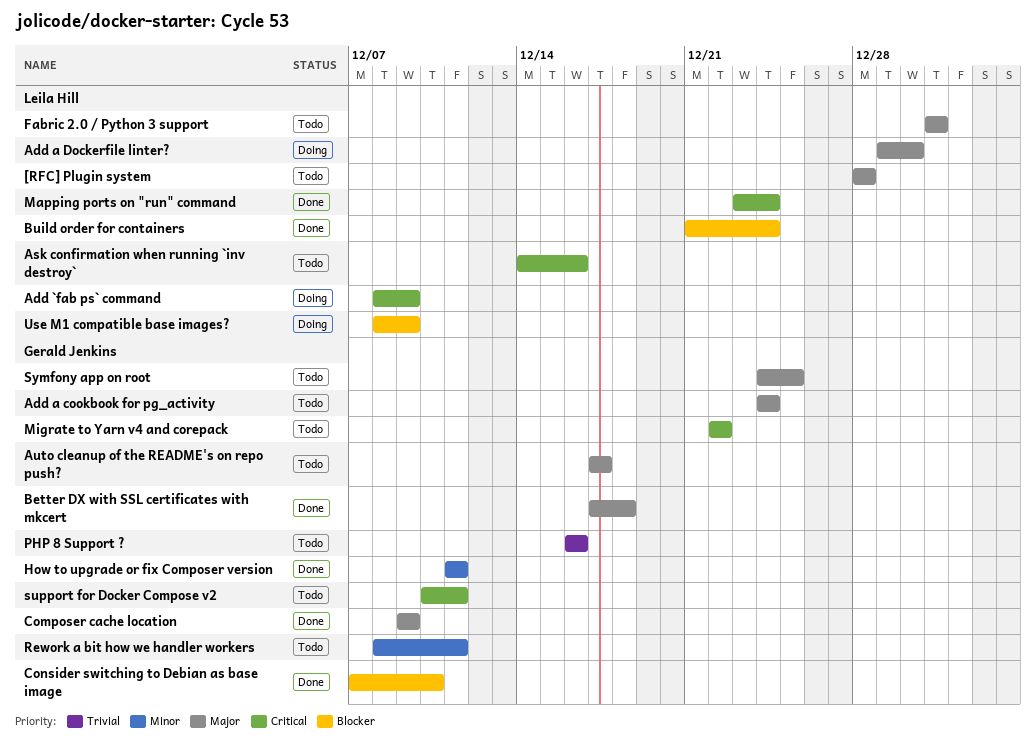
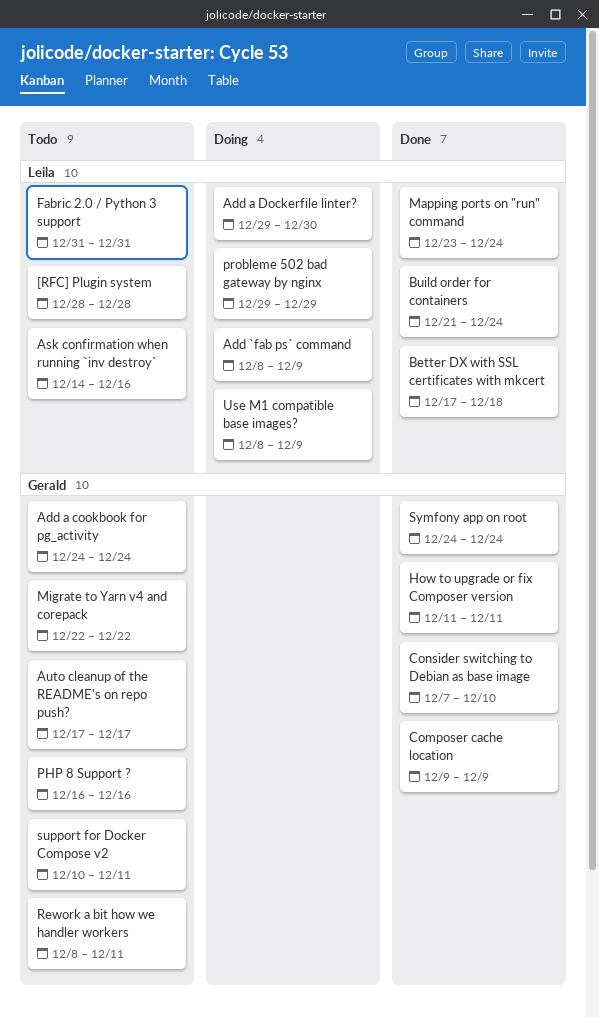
Better DX with SSL certificates with mkcert, owner: Gerald Jenkins -> Leila Hill
probleme 502 bad gateway by nginx: none -> present
Symfony app on root, status: Todo -> Done
Symfony app on root, due: Dec 25 -> Dec 24

